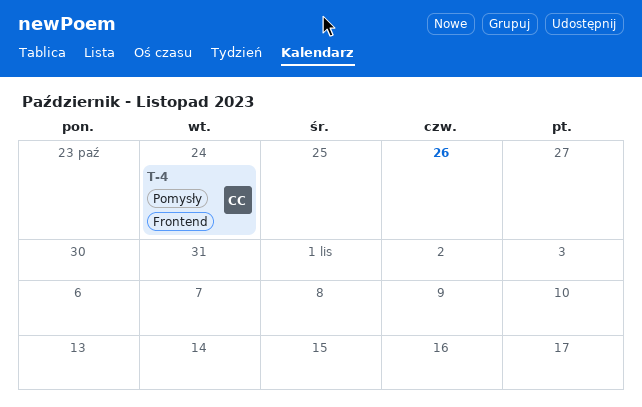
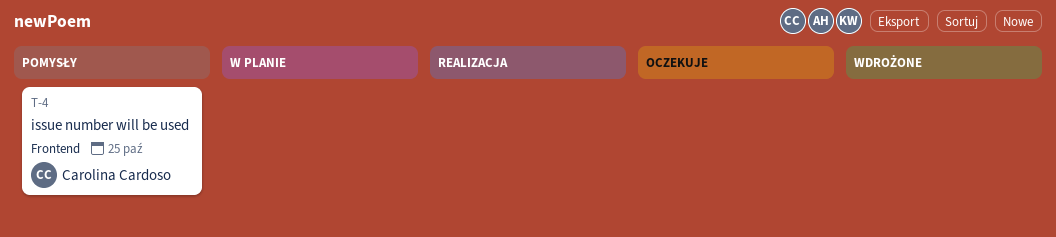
T-4, due: Oct 24 -> Oct 25

